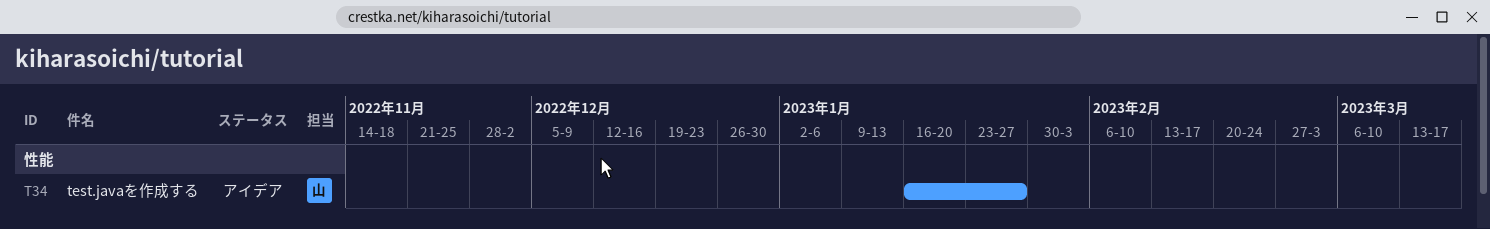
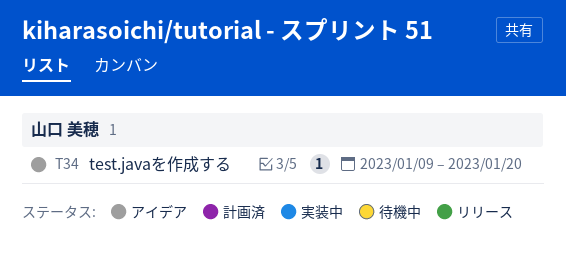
T34, start: Jan 16 -> Jan 9
T34, due: Jan 27 -> Jan 20

